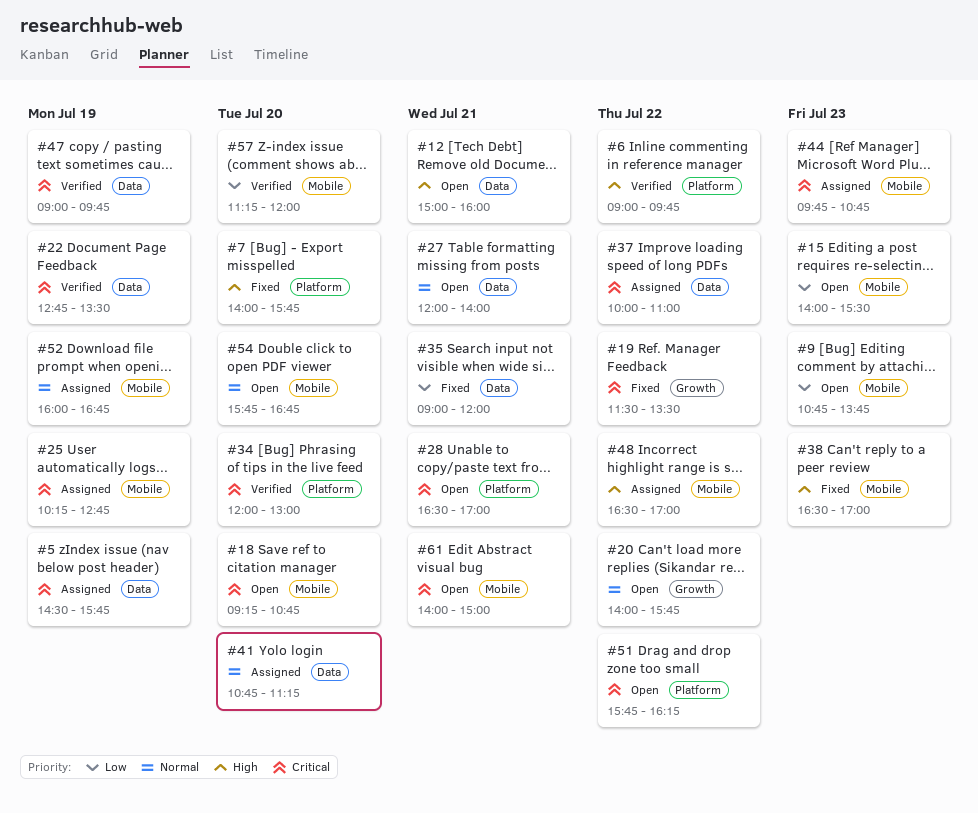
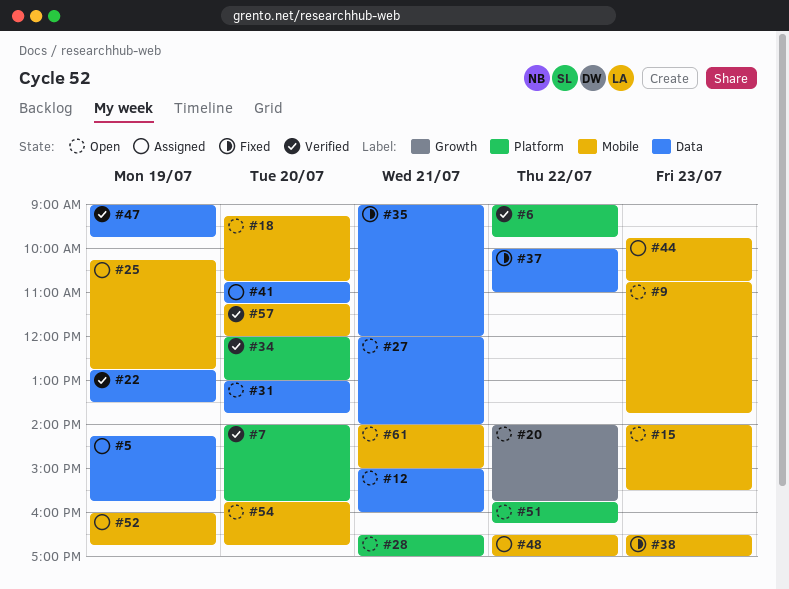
#5, begins: 14:30 -> 14:15
#7, status: Fixed -> Verified
#19: present -> none
#31: none -> present
#37, status: Assigned -> Fixed

